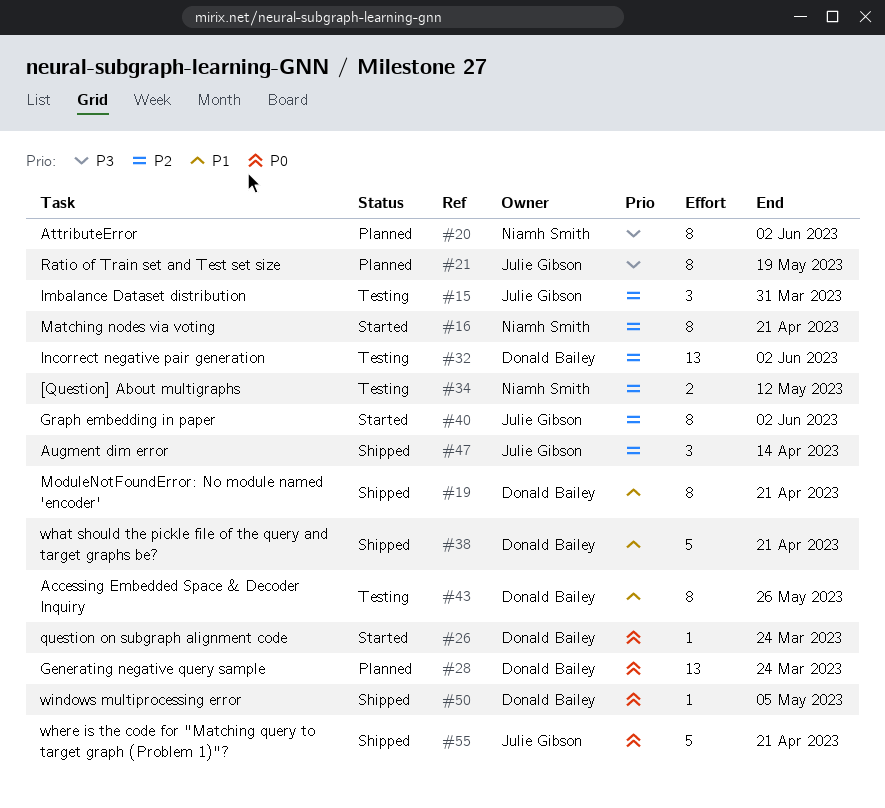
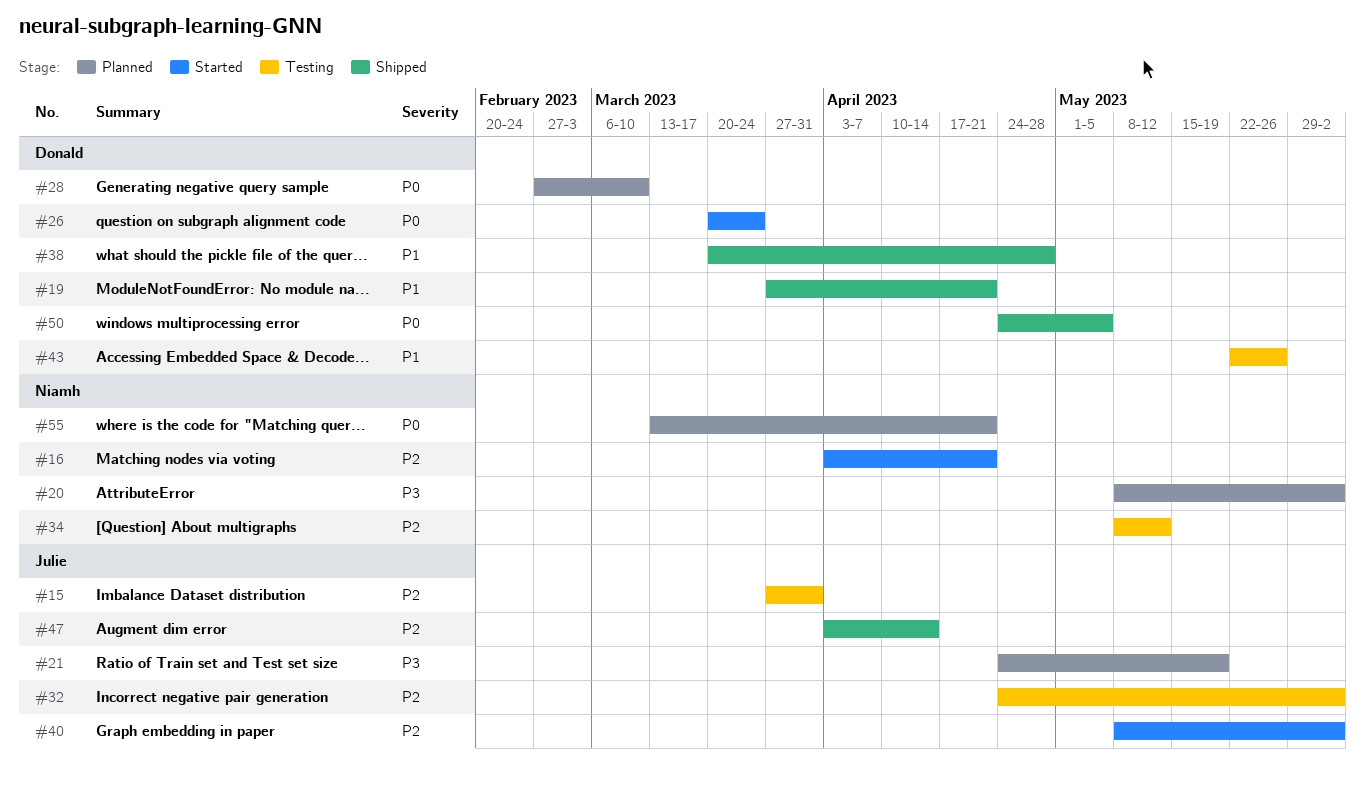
#28, due: Mar 24 -> Mar 10
#32, owner: Donald Bailey -> Julie Gibson
#38, due: Apr 21 -> Apr 28
#55, status: Shipped -> Planned
#55, owner: Julie Gibson -> Niamh Smith

